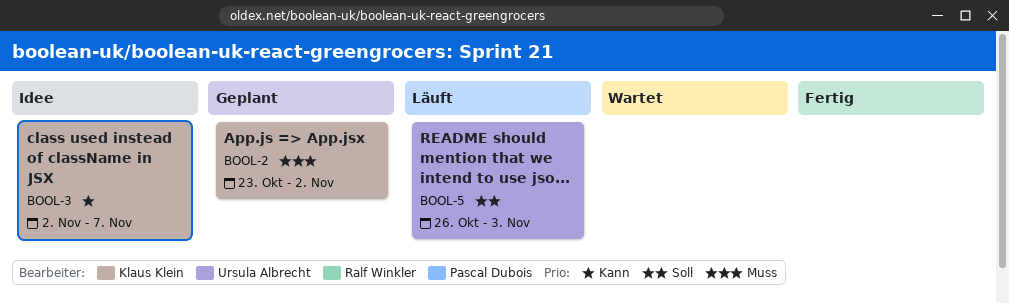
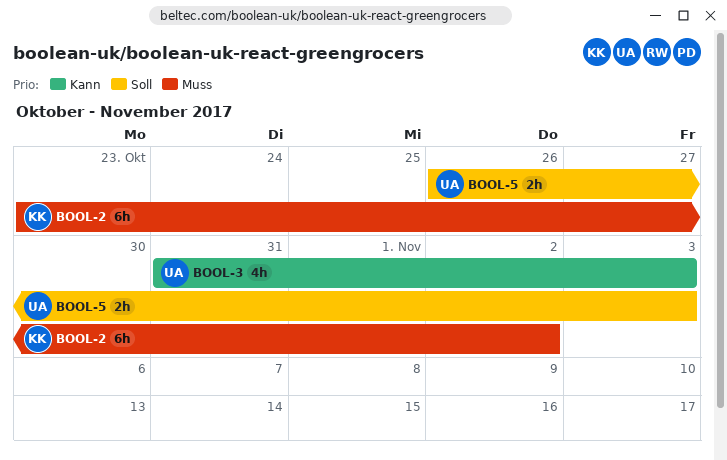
BOOL-3, owner: Klaus Klein -> Ursula Albrecht
BOOL-3, start: Nov 2 -> Oct 31
BOOL-3, due: Nov 7 -> Nov 3

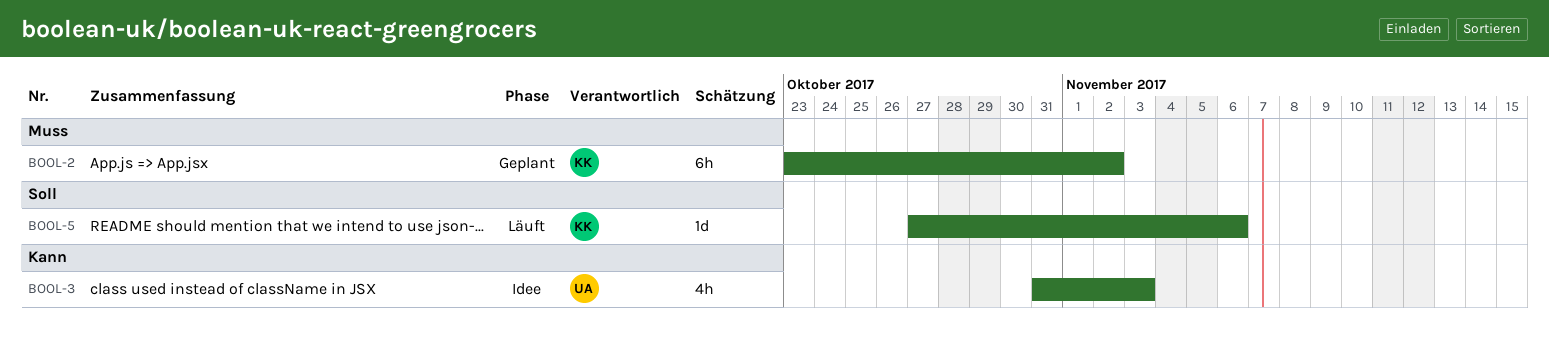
BOOL-5, owner: UA -> KK
BOOL-5, estimate: 2h -> 1d
BOOL-5, start: Oct 26 -> Oct 27
BOOL-5, due: Nov 3 -> Nov 6

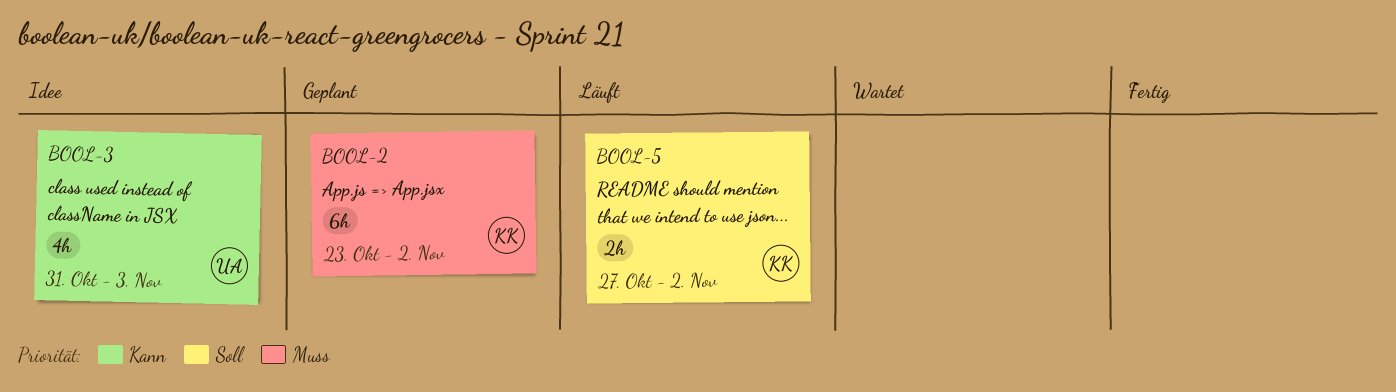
BOOL-5, estimate: 1d -> 2h
BOOL-5, due: Nov 6 -> Nov 2

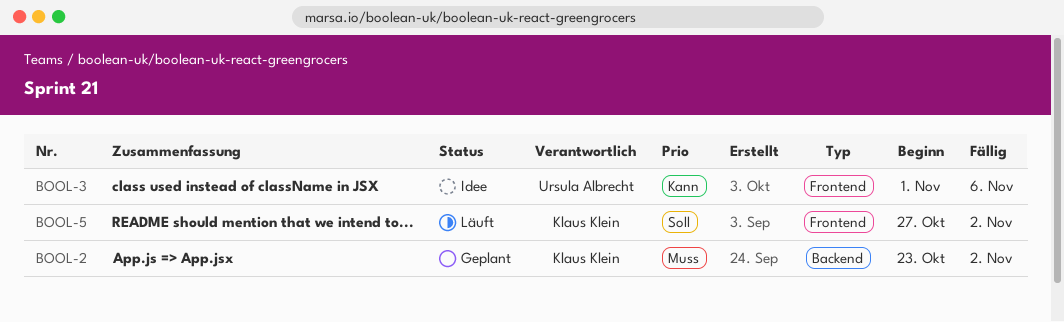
BOOL-3, start: Oct 31 -> Nov 1
BOOL-3, due: Nov 3 -> Nov 6

